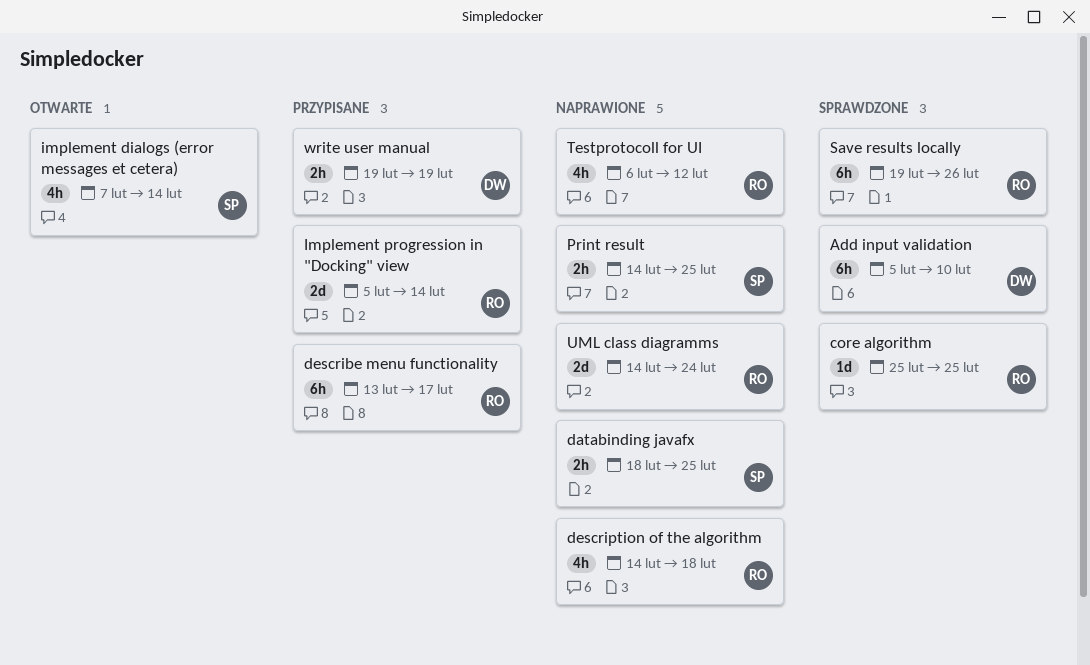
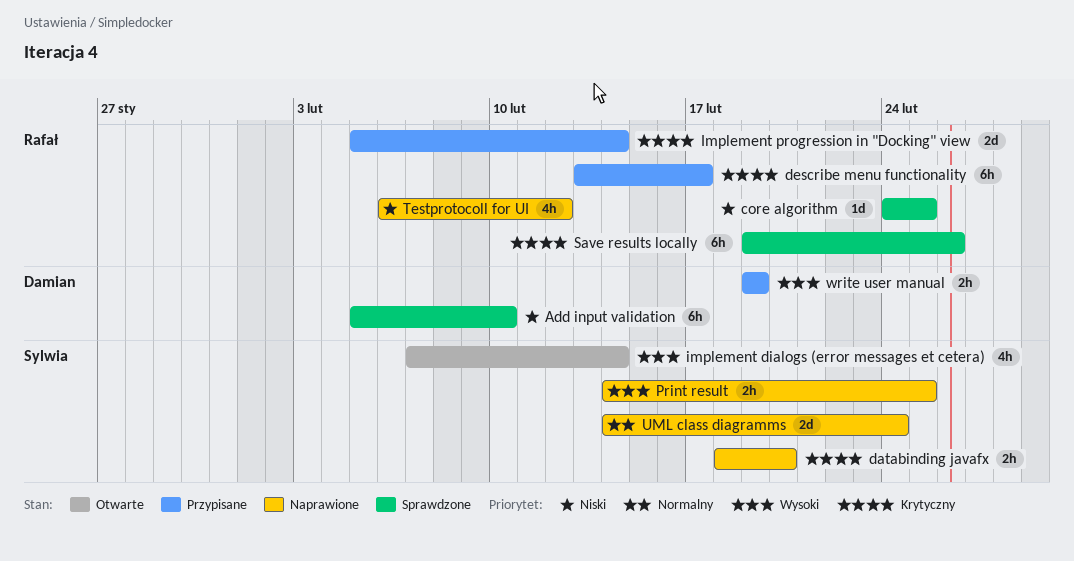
core algorithm, start: Feb 25 -> Feb 24
databinding javafx, due: Feb 25 -> Feb 20
description of the algorithm: present -> none
UML class diagramms, owner: Rafał -> Sylwia

